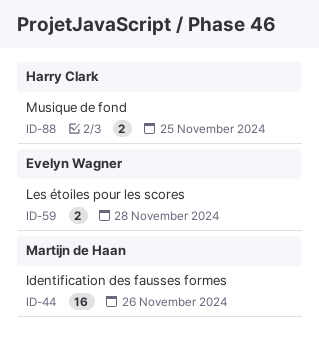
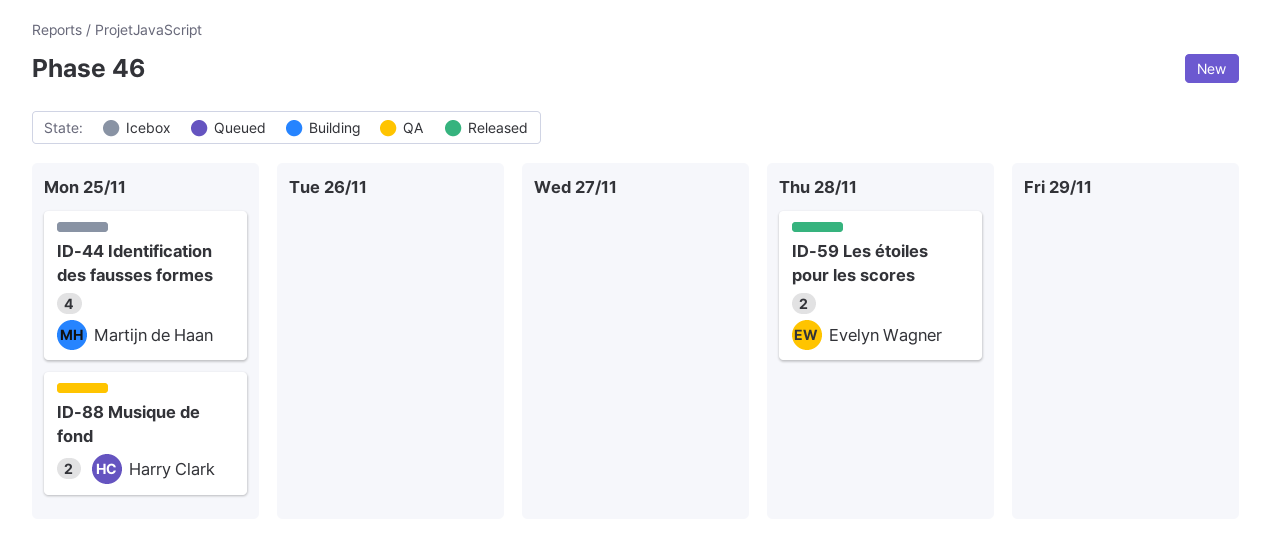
ID-44, estimate: 16 -> 4
ID-44, due: Nov 26 -> Nov 25

